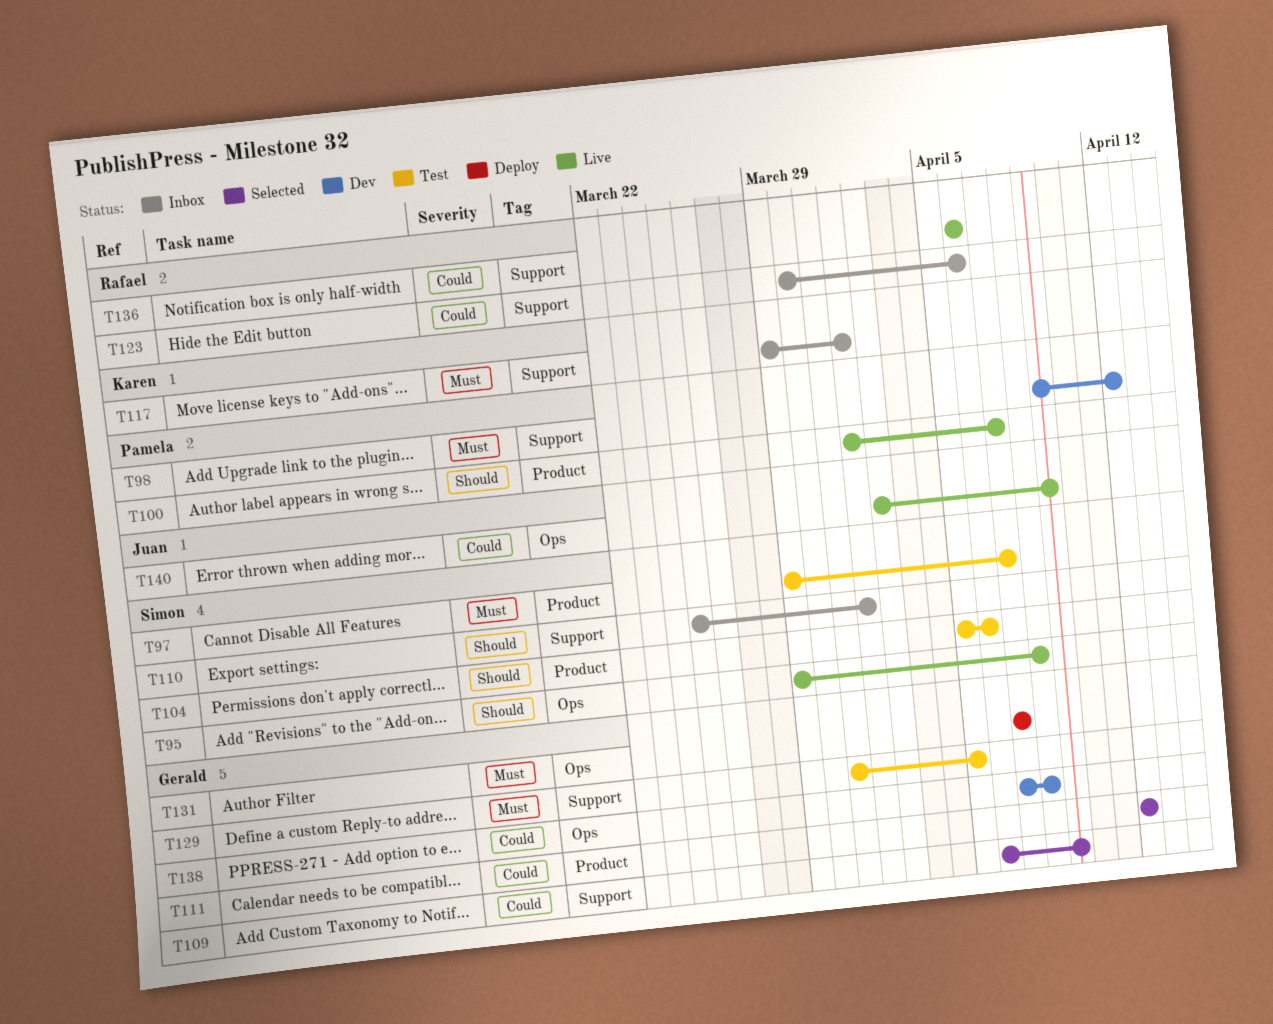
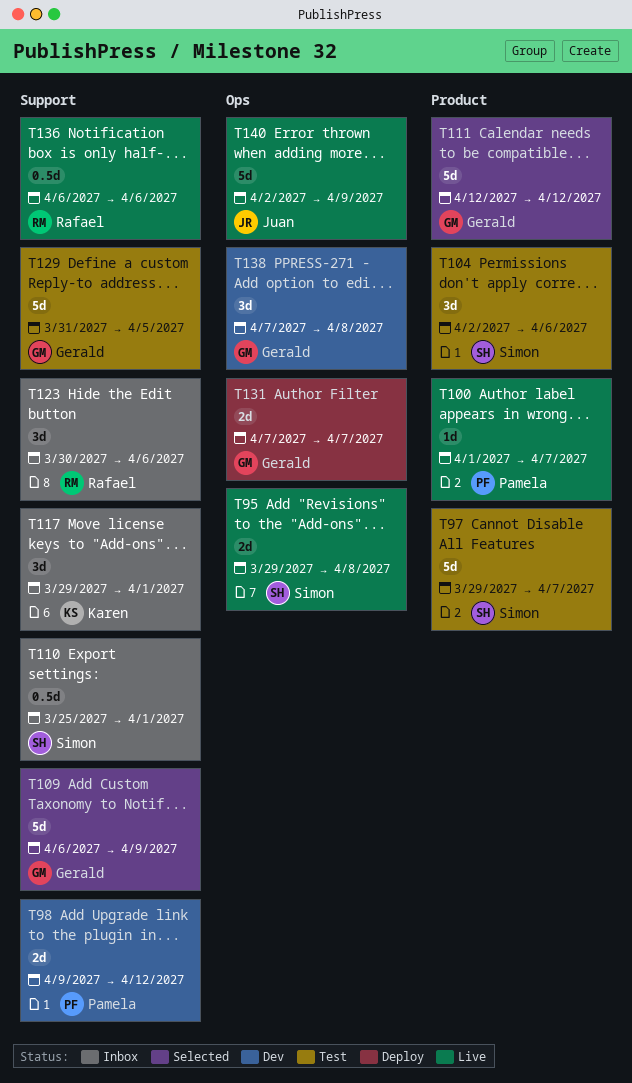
T104, start: Apr 5 -> Apr 2

